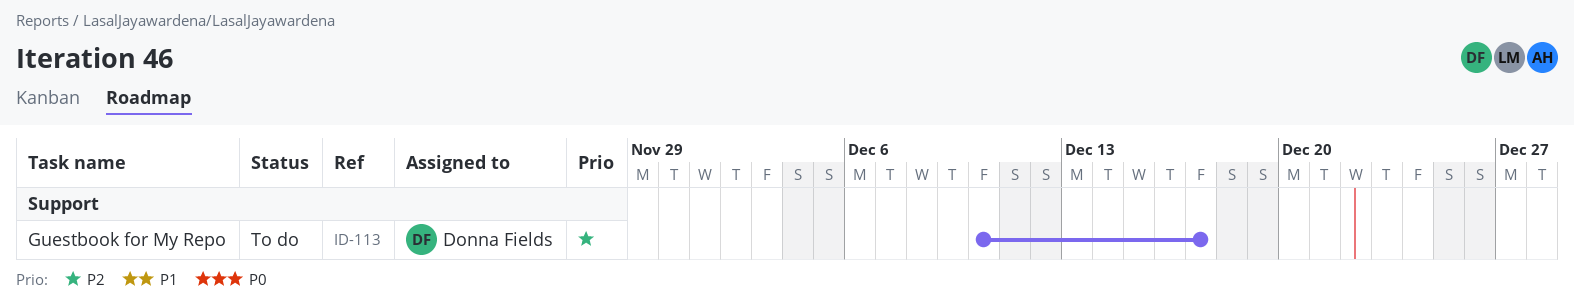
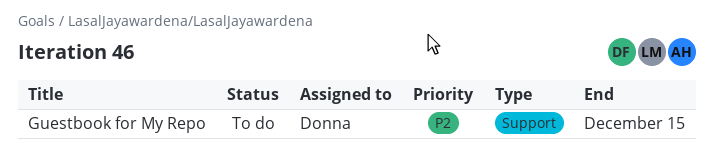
Guestbook for My Repo, due: Dec 17 -> Dec 15

